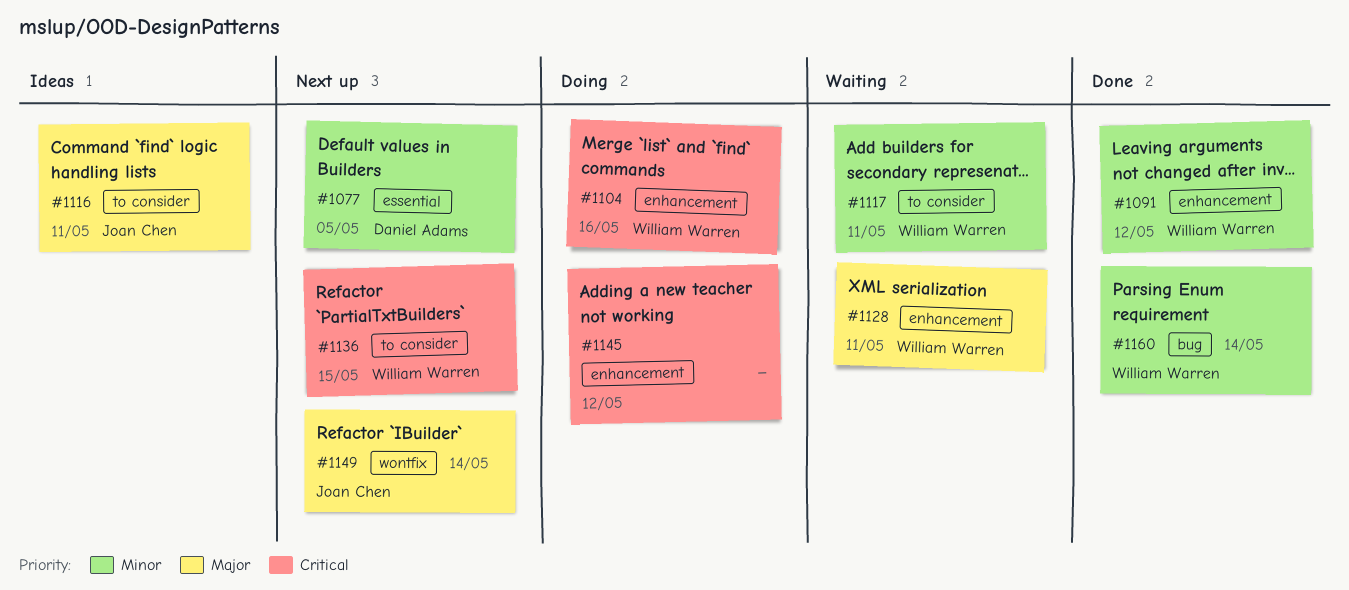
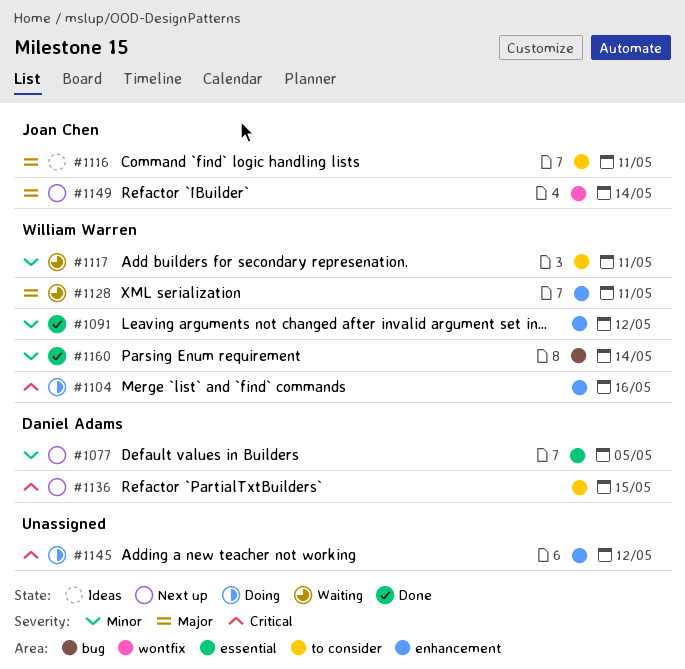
#1136, owner: William Warren -> Daniel Adams

